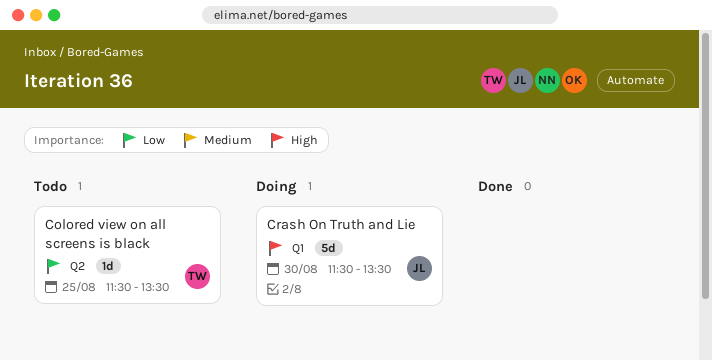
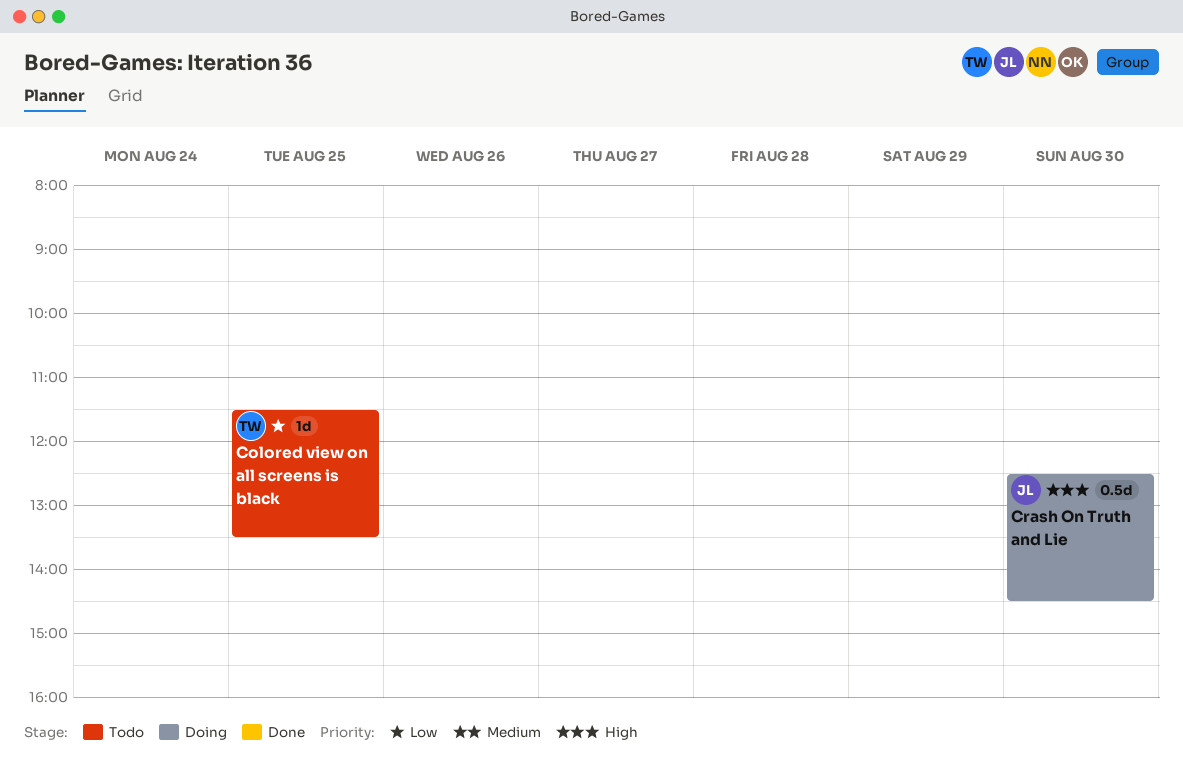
Crash On Truth and Lie, estimate: 5d -> 0.5d
Crash On Truth and Lie, begins: 11:30 -> 12:30
Crash On Truth and Lie, ends: 13:30 -> 14:30

